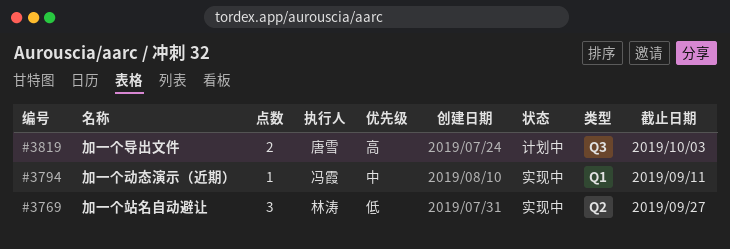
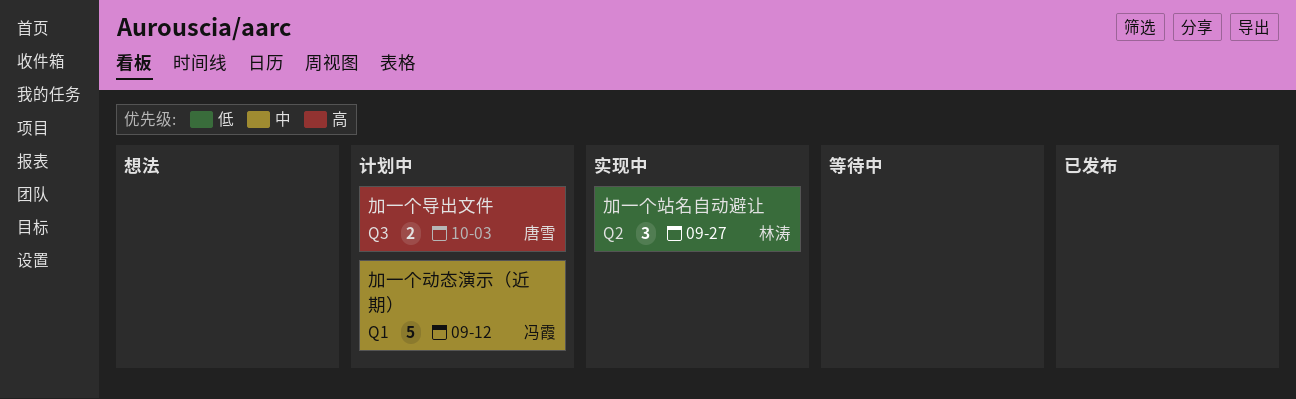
加一个动态演示（近期）, status: 实现中 -> 计划中
加一个动态演示（近期）, estimate: 1 -> 5
加一个动态演示（近期）, due: Sep 11 -> Sep 12

